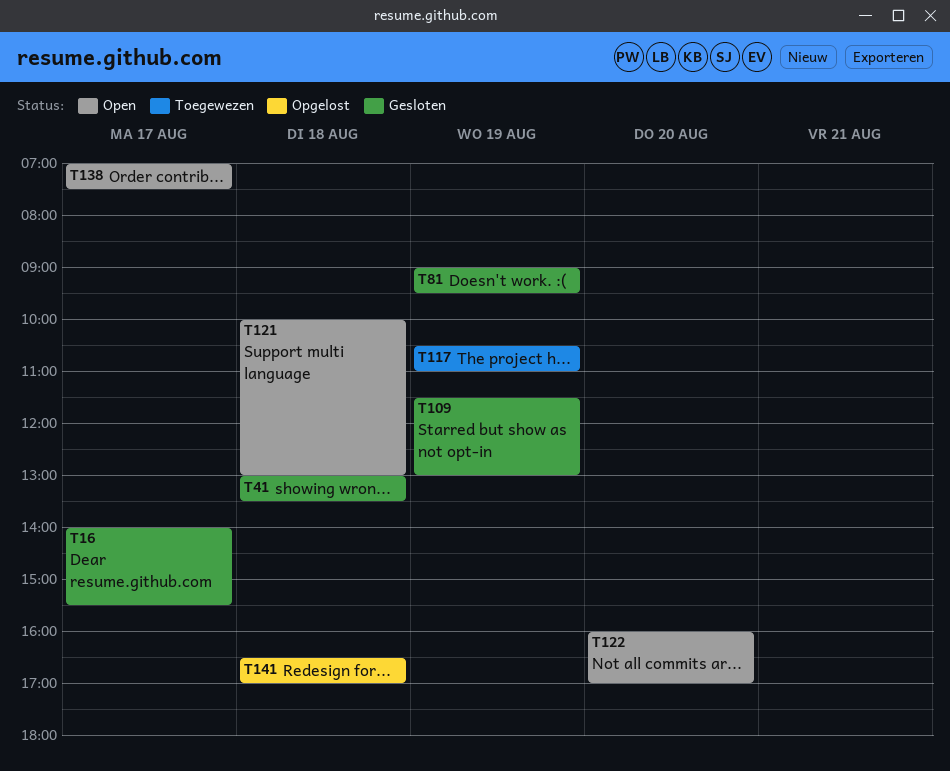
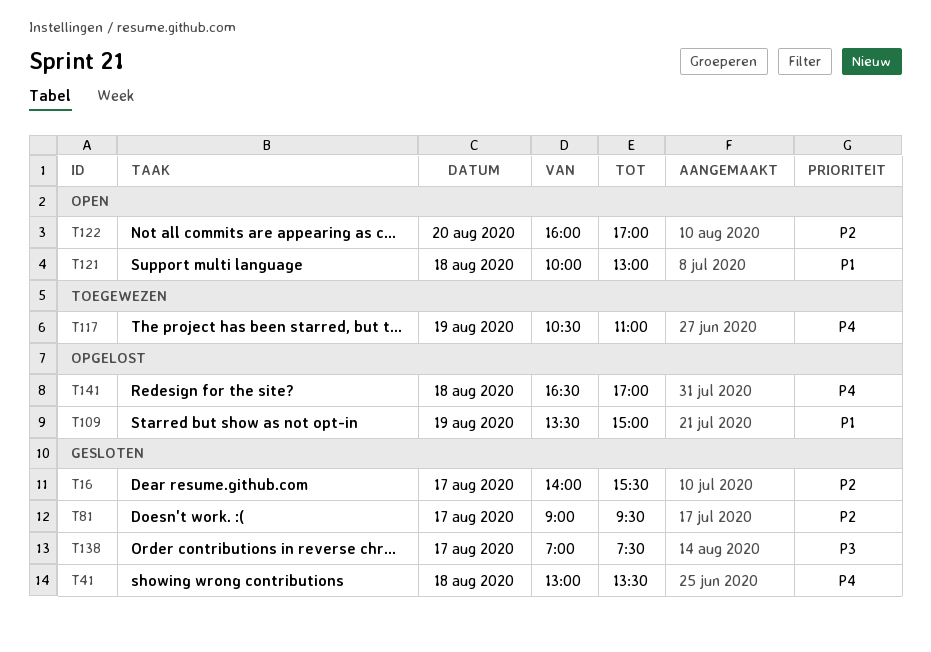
T81, day: Aug 19 -> Aug 17
T109, status: Gesloten -> Opgelost
T109, begins: 11:30 -> 13:30
T109, ends: 13:00 -> 15:00
T138, status: Open -> Gesloten

